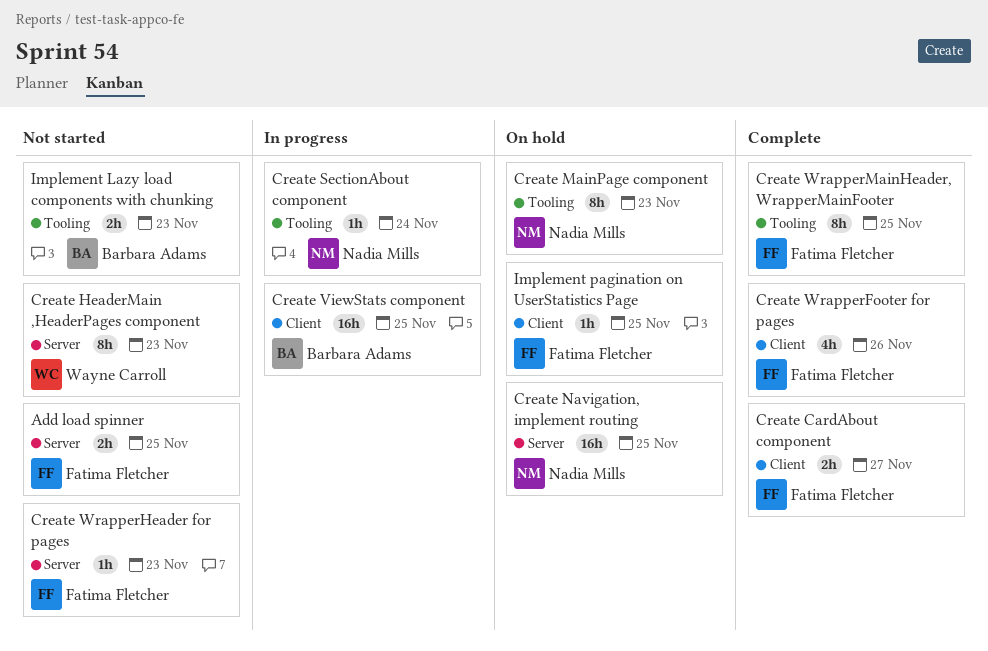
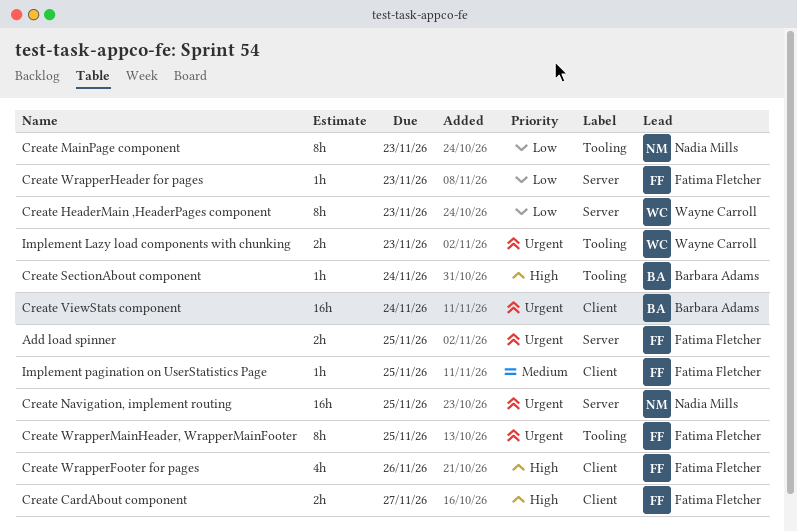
Create SectionAbout component, owner: Nadia Mills -> Barbara Adams
Create ViewStats component, due: Nov 25 -> Nov 24
Implement Lazy load components with chunking, owner: Barbara Adams -> Wayne Carroll

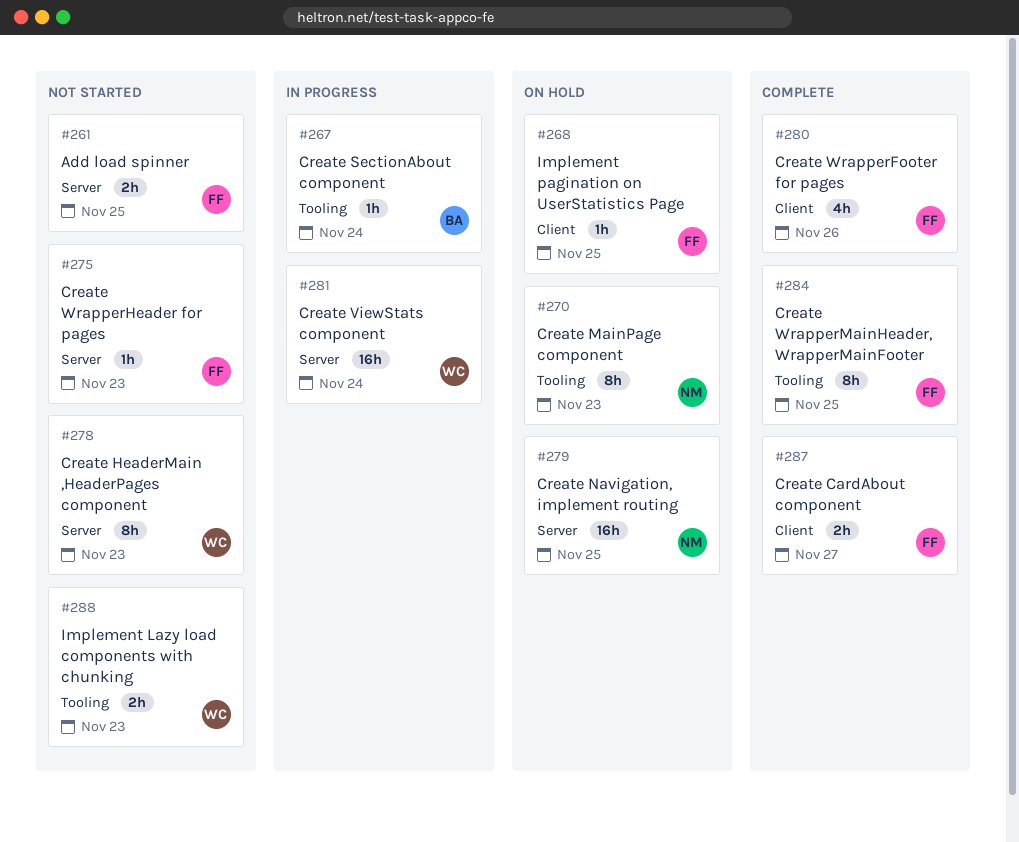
Create ViewStats component, owner: Barbara Adams -> Wayne Carroll
Create ViewStats component, label: Client -> Server

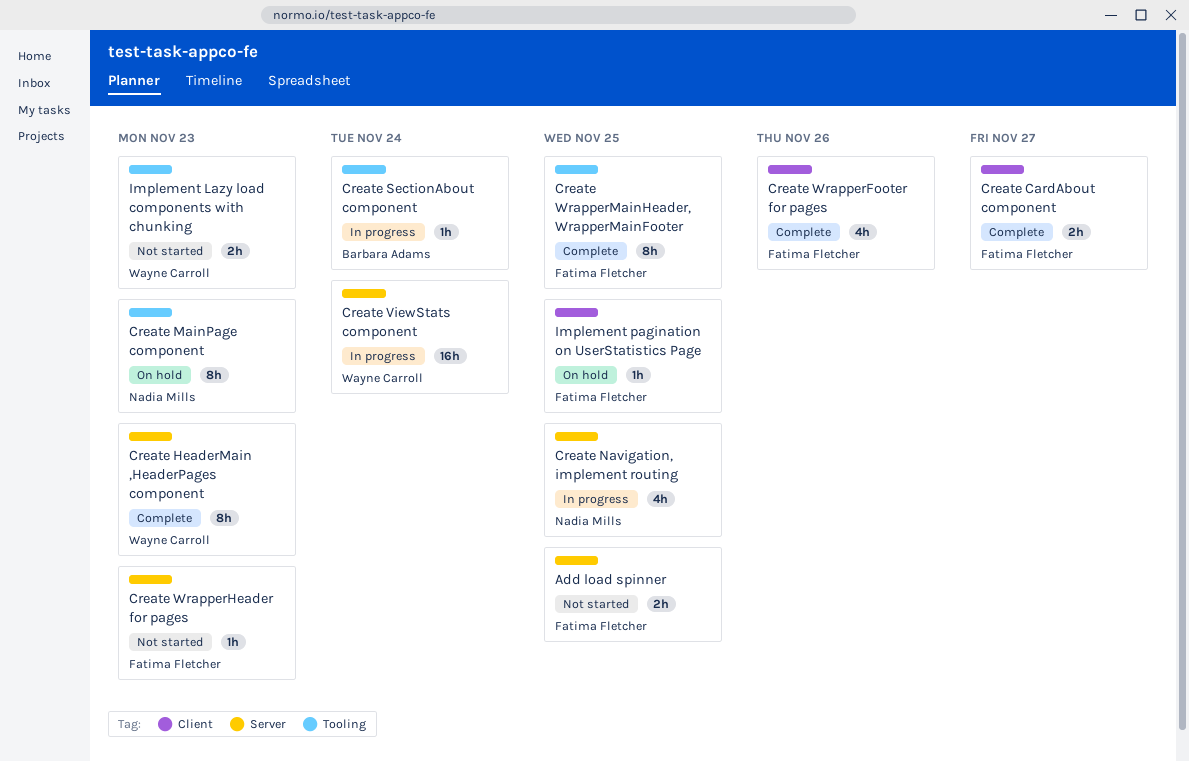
Create HeaderMain ,HeaderPages component, status: Not started -> Complete
Create Navigation, implement routing, status: On hold -> In progress
Create Navigation, implement routing, estimate: 16h -> 4h

